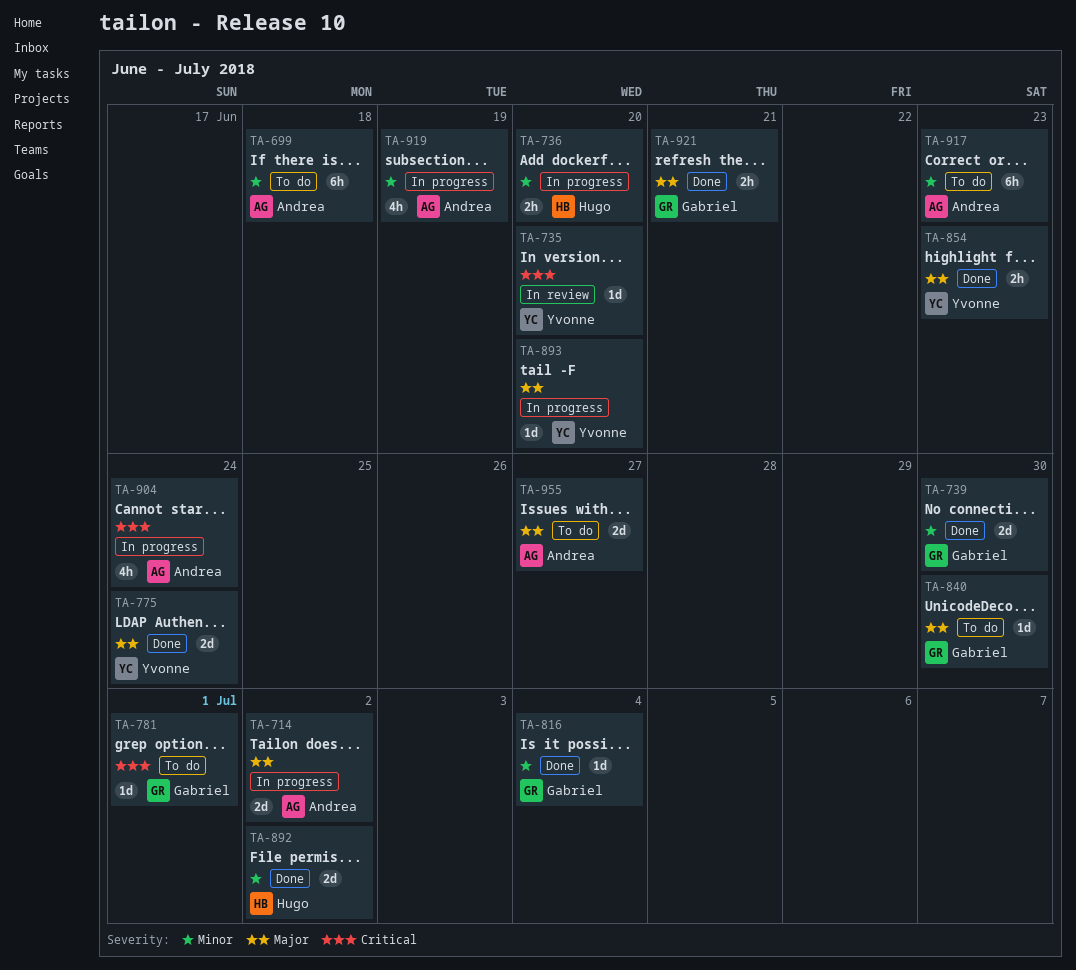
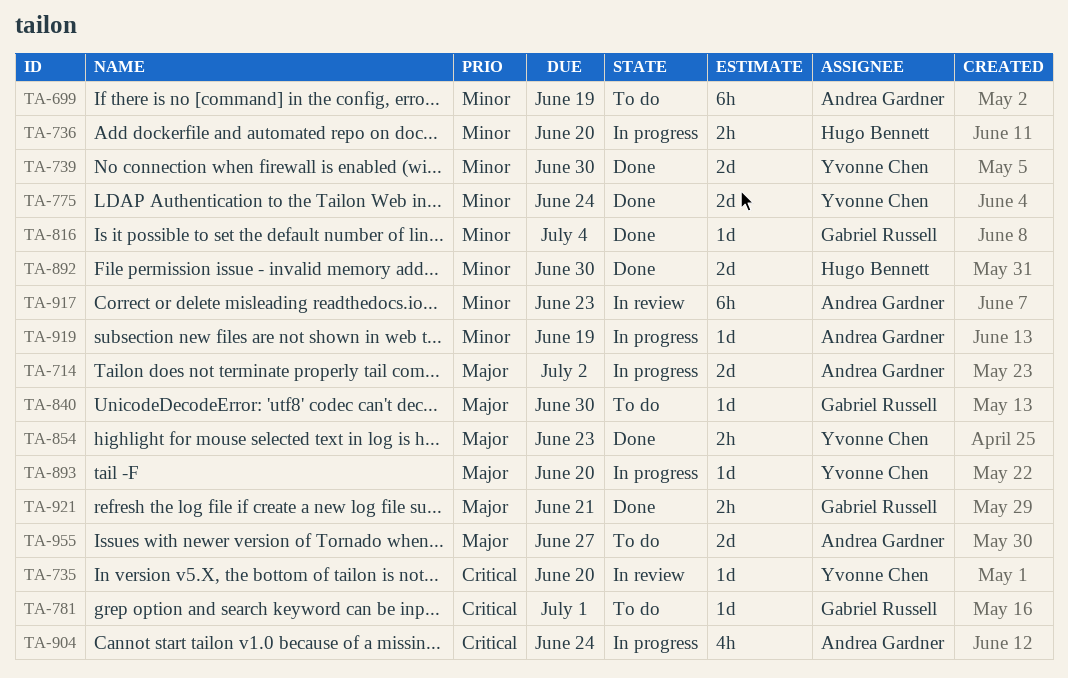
TA-699, due: Jun 18 -> Jun 19
TA-739, owner: Gabriel Russell -> Yvonne Chen
TA-775, priority: Major -> Minor
TA-892, due: Jul 2 -> Jun 30
TA-917, status: To do -> In review
TA-919, estimate: 4h -> 1d

